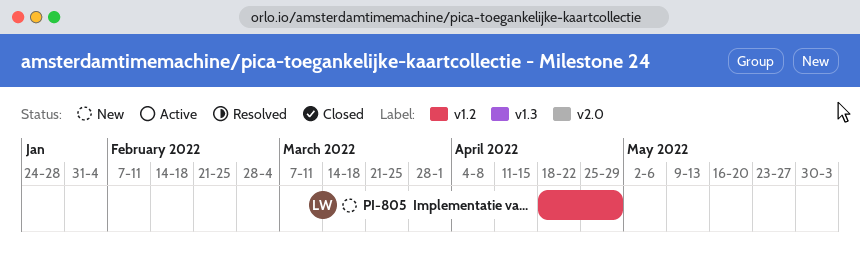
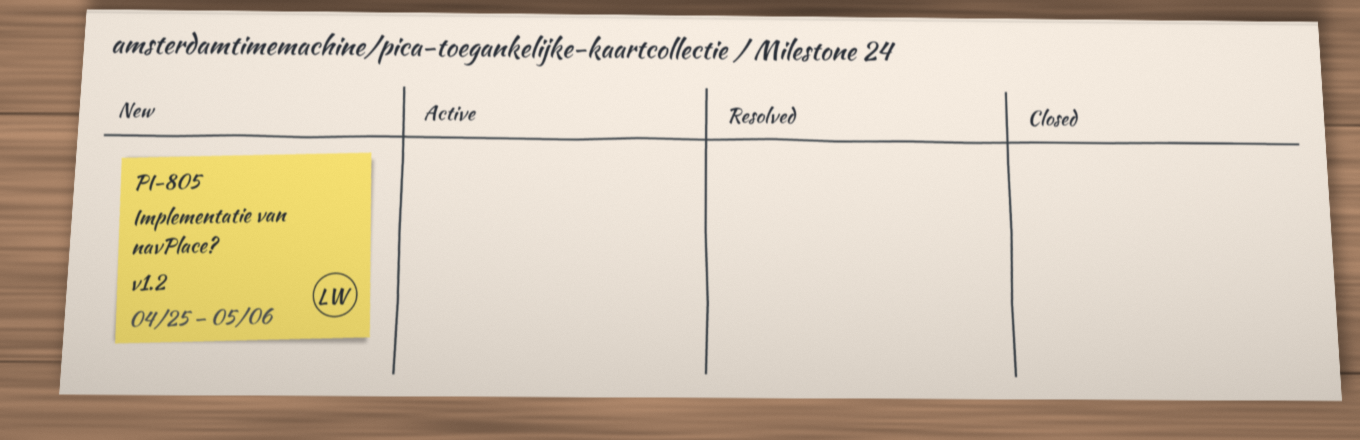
PI-805, start: Apr 18 -> Apr 25
PI-805, due: Apr 29 -> May 6

